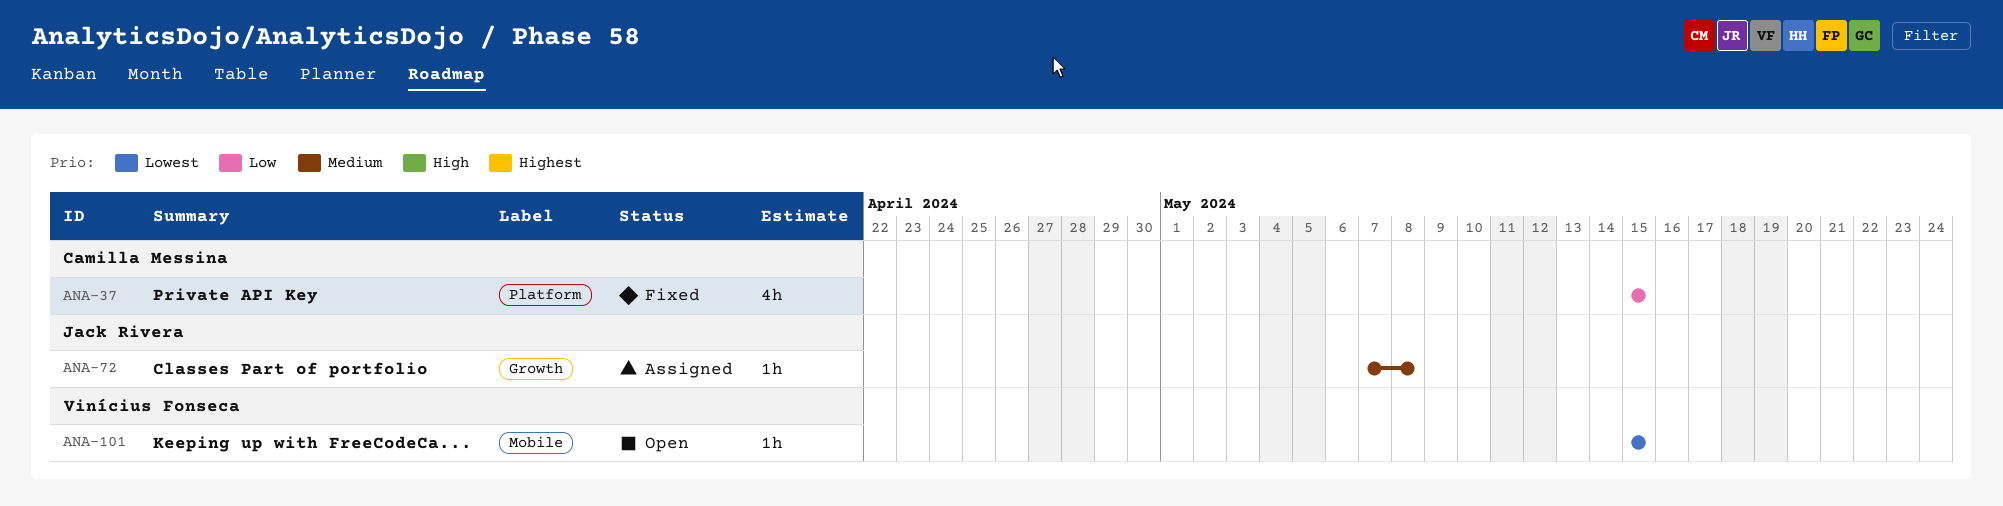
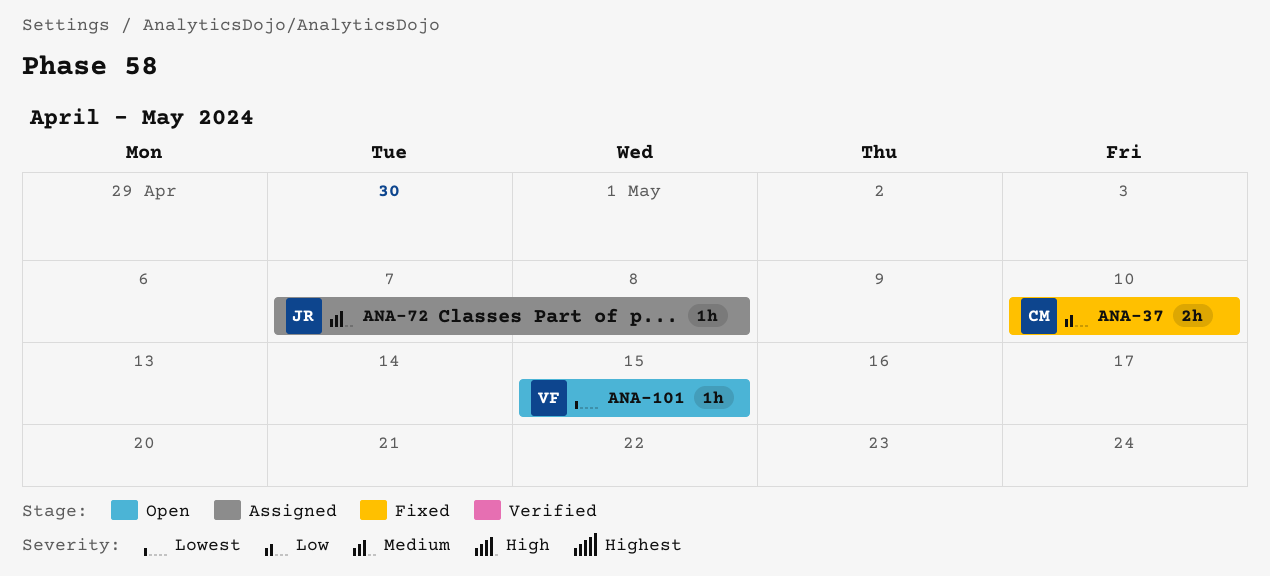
ANA-37, estimate: 4h -> 2h
ANA-37, start: May 15 -> May 10
ANA-37, due: May 15 -> May 10

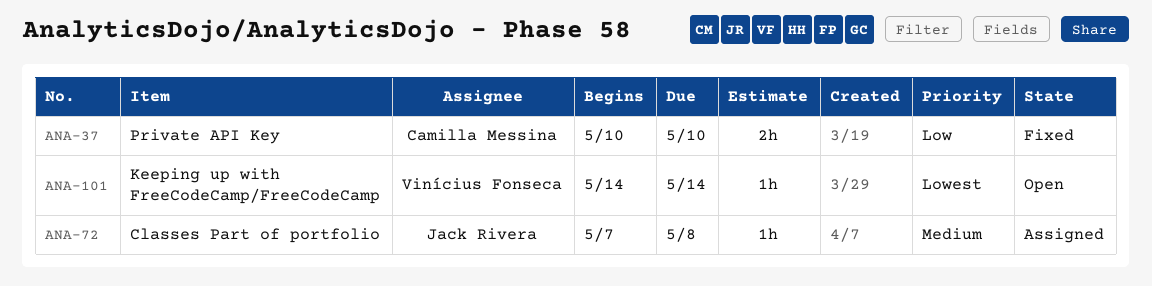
ANA-101, start: May 15 -> May 14
ANA-101, due: May 15 -> May 14

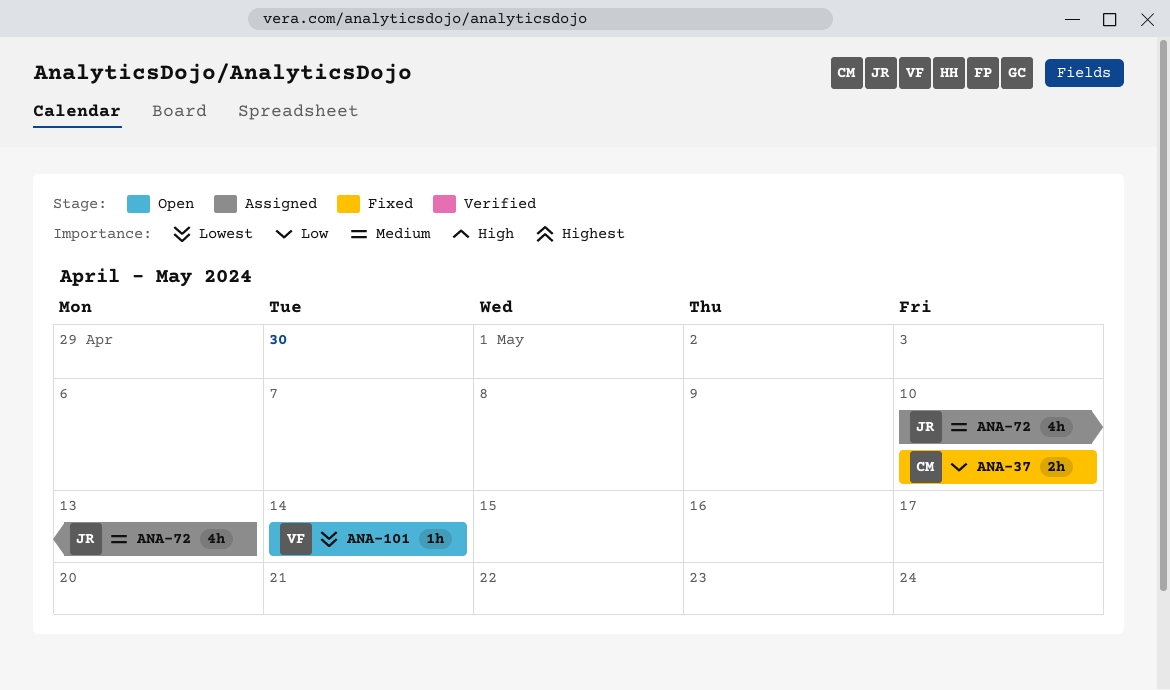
ANA-72, estimate: 1h -> 4h
ANA-72, start: May 7 -> May 10
ANA-72, due: May 8 -> May 13

